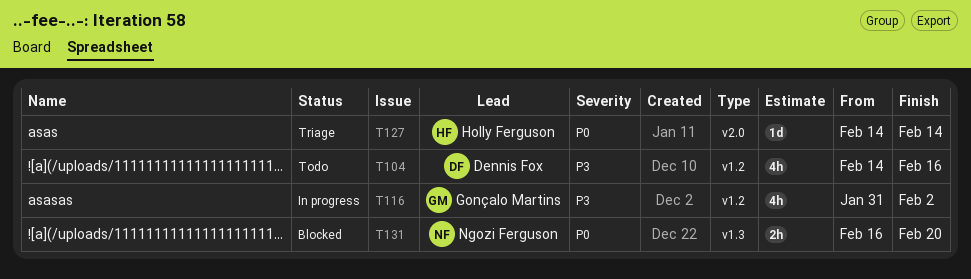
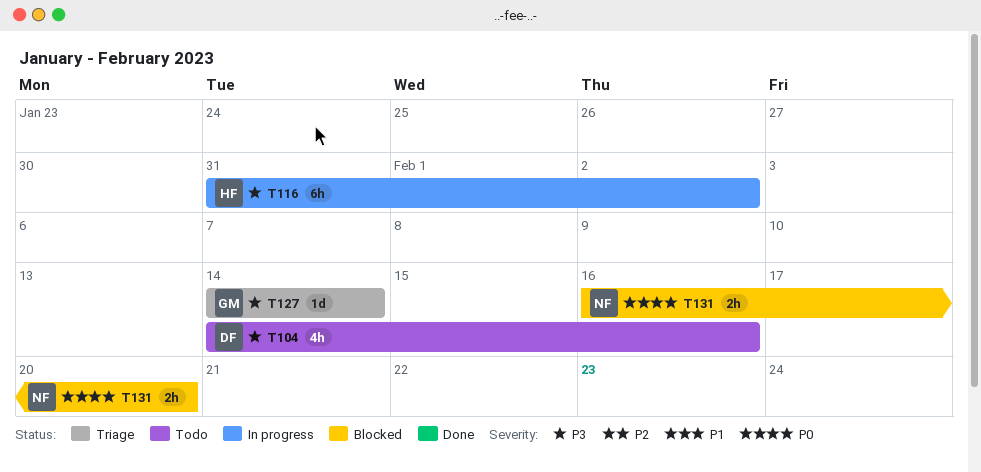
T116, owner: Gonçalo Martins -> Holly Ferguson
T116, estimate: 4h -> 6h
T127, owner: Holly Ferguson -> Gonçalo Martins
T127, priority: P0 -> P3

